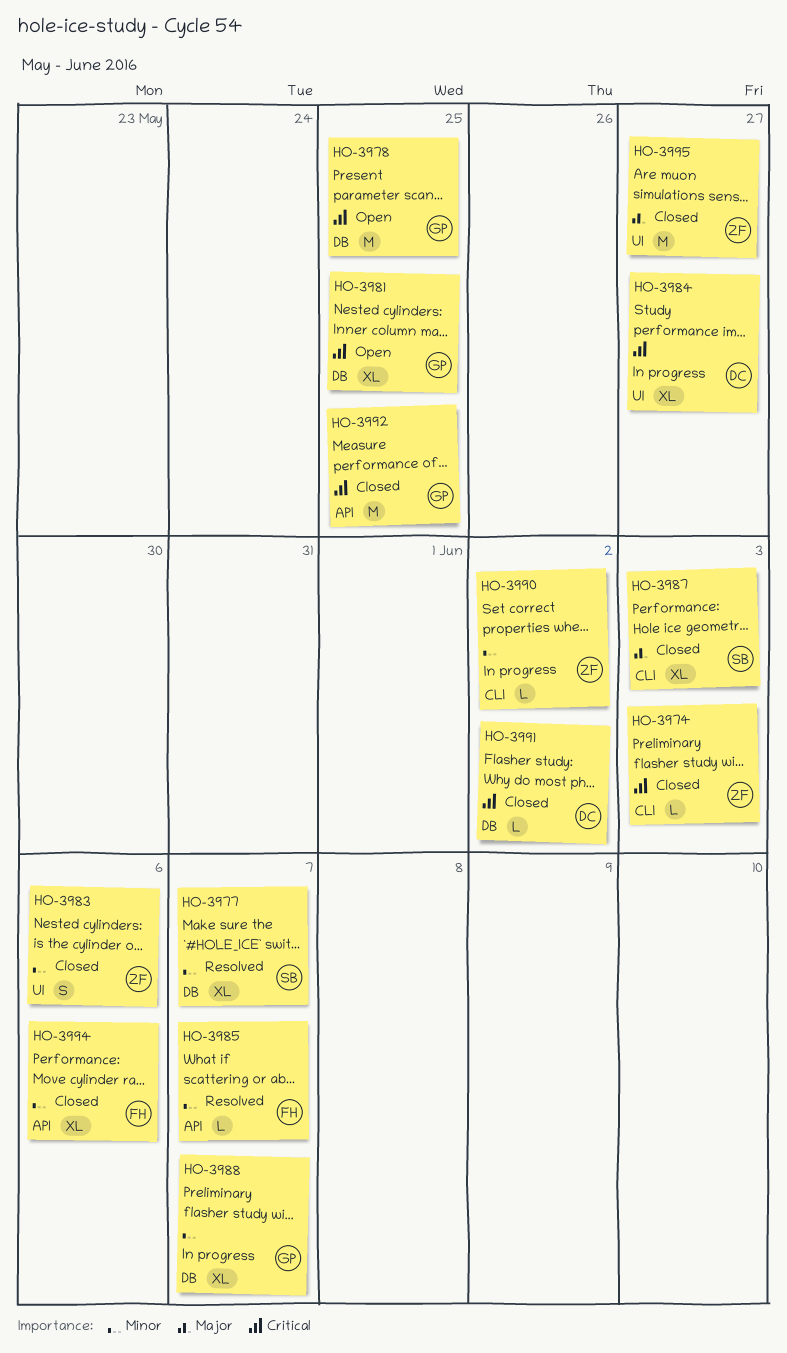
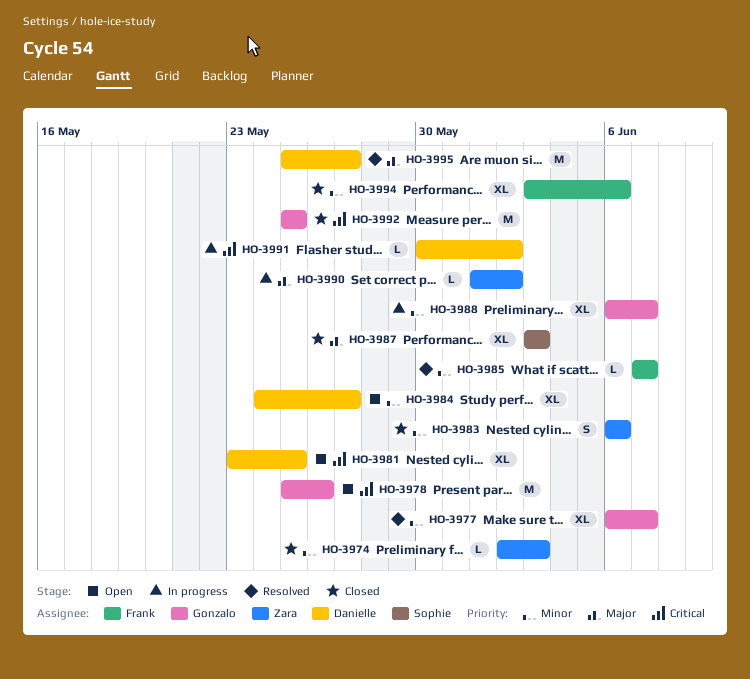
HO-3974, priority: Critical -> Minor
HO-3977, owner: Sophie -> Gonzalo
HO-3978, due: May 25 -> May 26
HO-3981, owner: Gonzalo -> Danielle
HO-3984, status: In progress -> Open
HO-3984, priority: Critical -> Minor
HO-3990, priority: Minor -> Major
HO-3991, status: Closed -> In progress
HO-3995, status: Closed -> Resolved
HO-3995, owner: Zara -> Danielle

